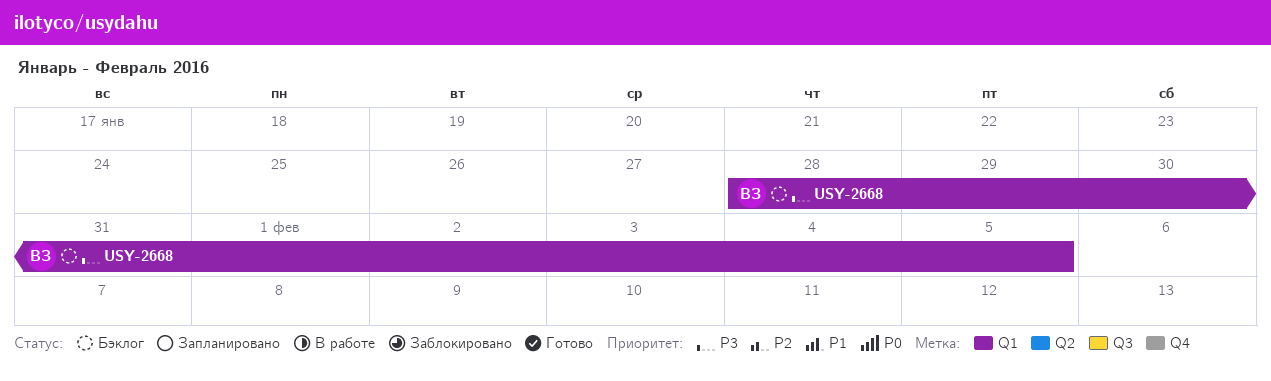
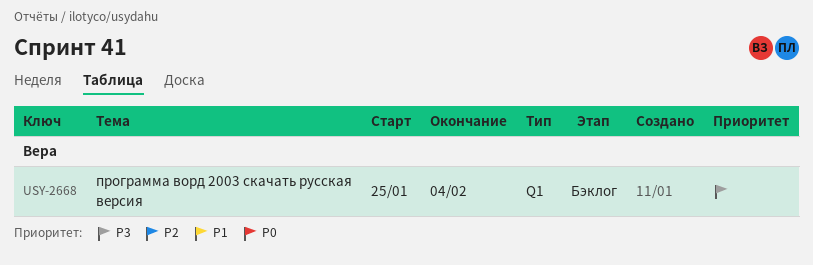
USY-2668, start: Jan 28 -> Jan 25
USY-2668, due: Feb 5 -> Feb 4

